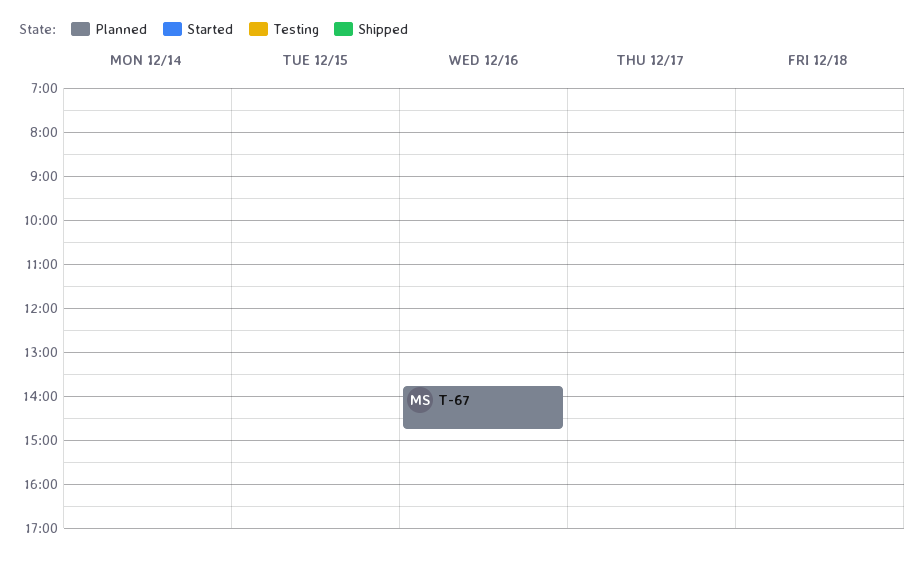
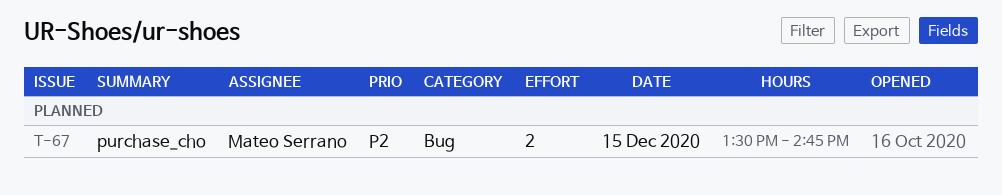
T-67, day: Dec 16 -> Dec 15
T-67, begins: 13:45 -> 13:30

